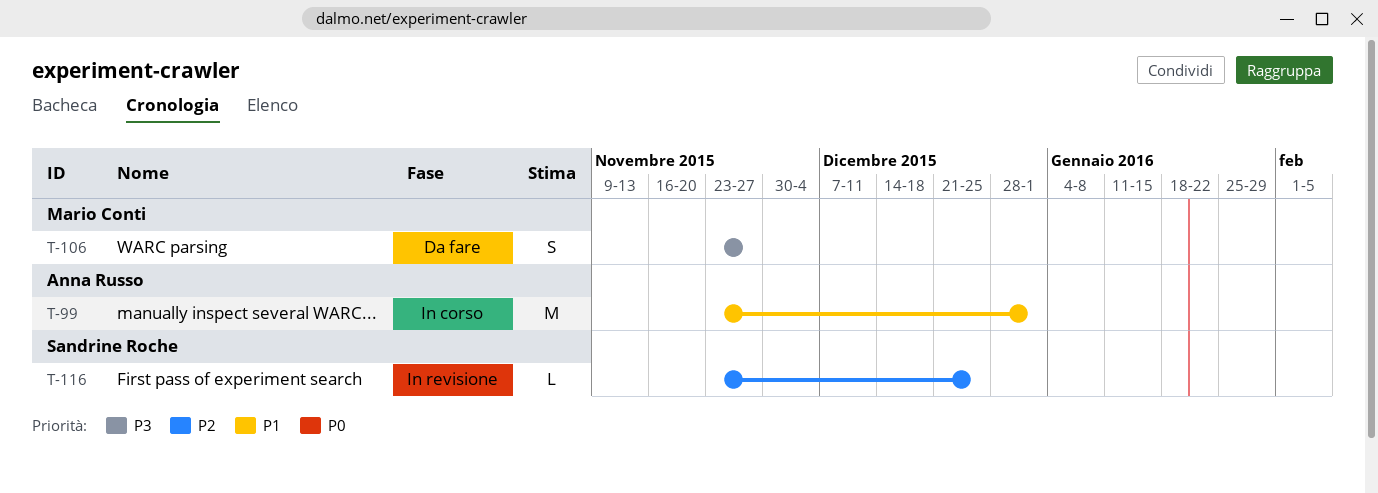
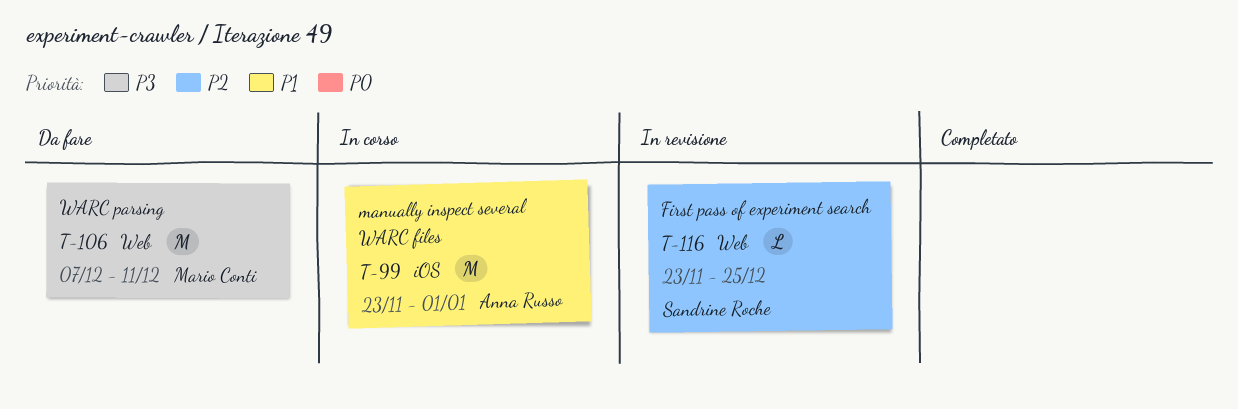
T-106, estimate: S -> M
T-106, start: Nov 23 -> Dec 7
T-106, due: Nov 27 -> Dec 11

